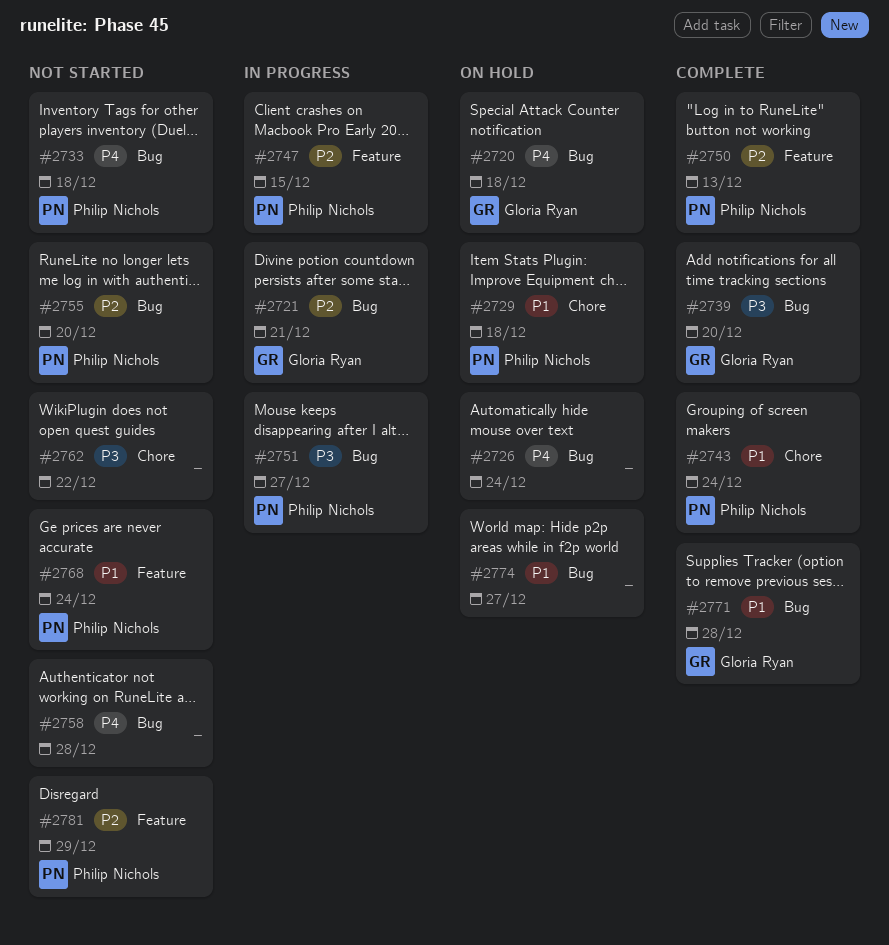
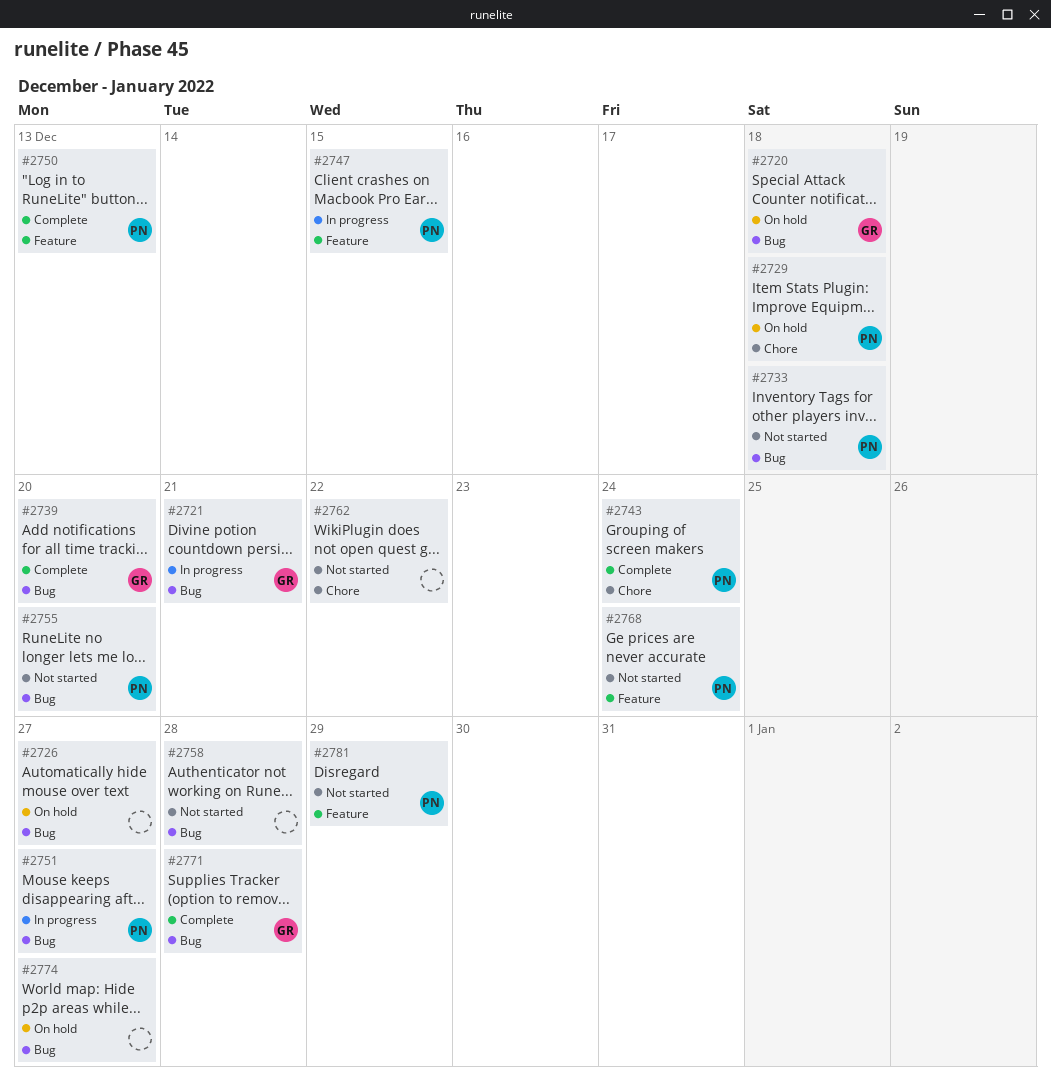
#2726, due: Dec 24 -> Dec 27

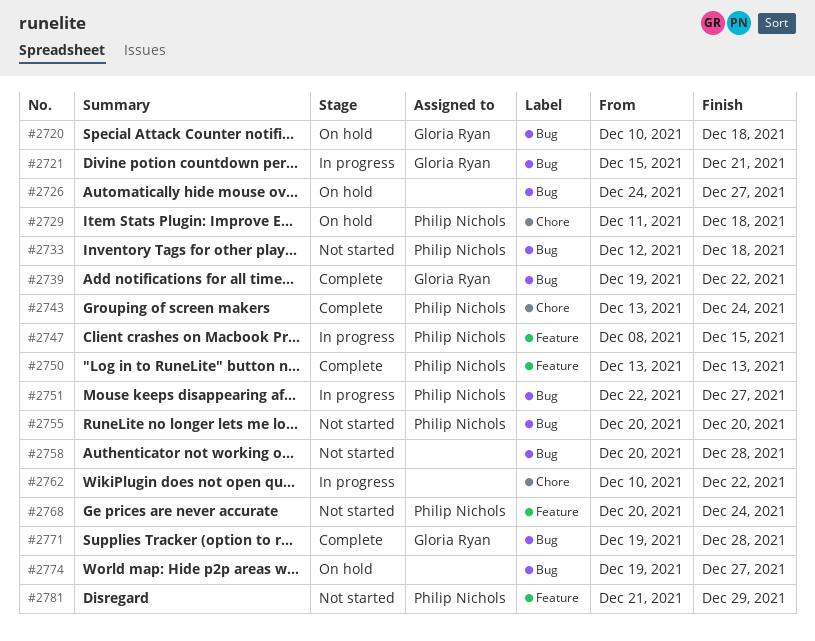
#2739, due: Dec 20 -> Dec 22
#2762, status: Not started -> In progress

